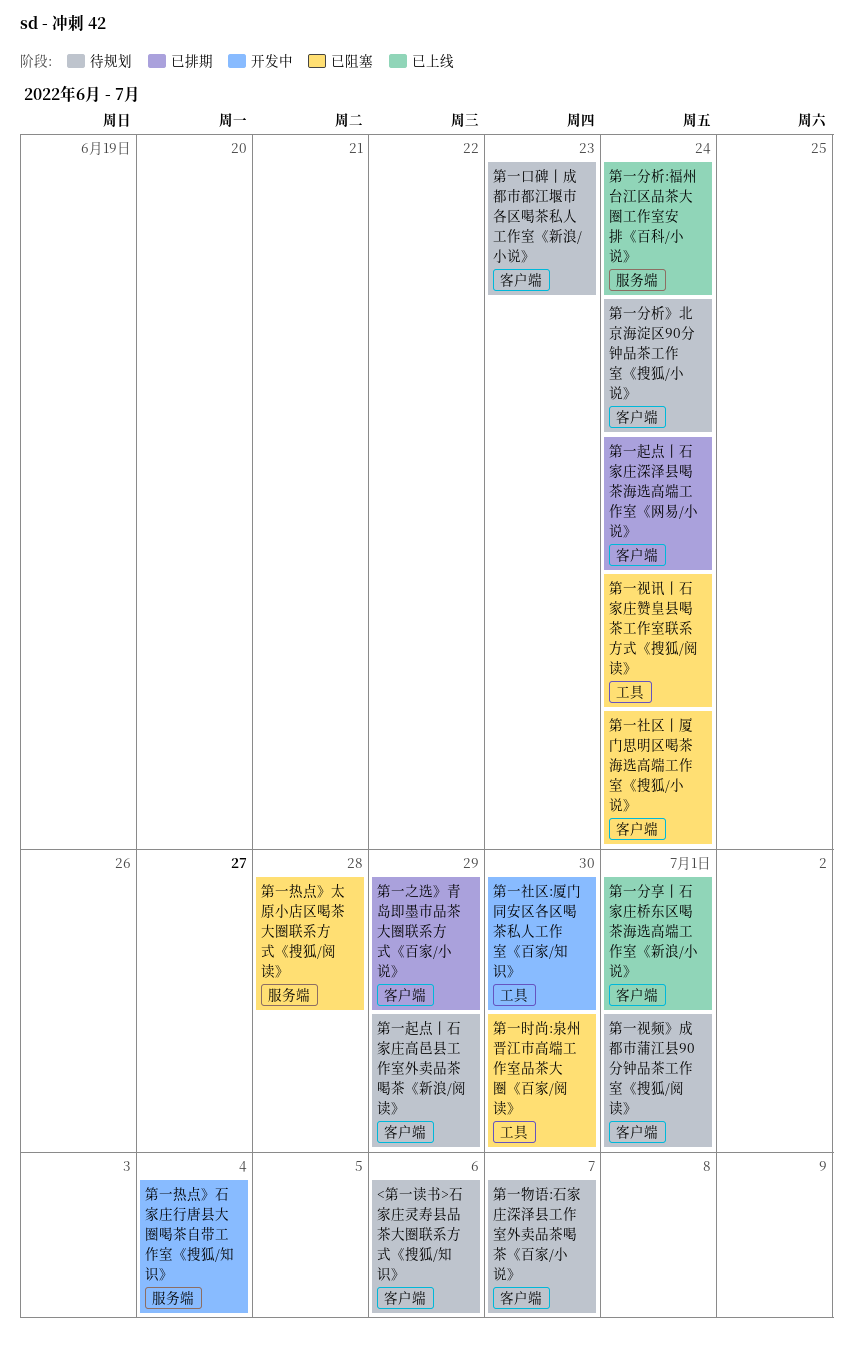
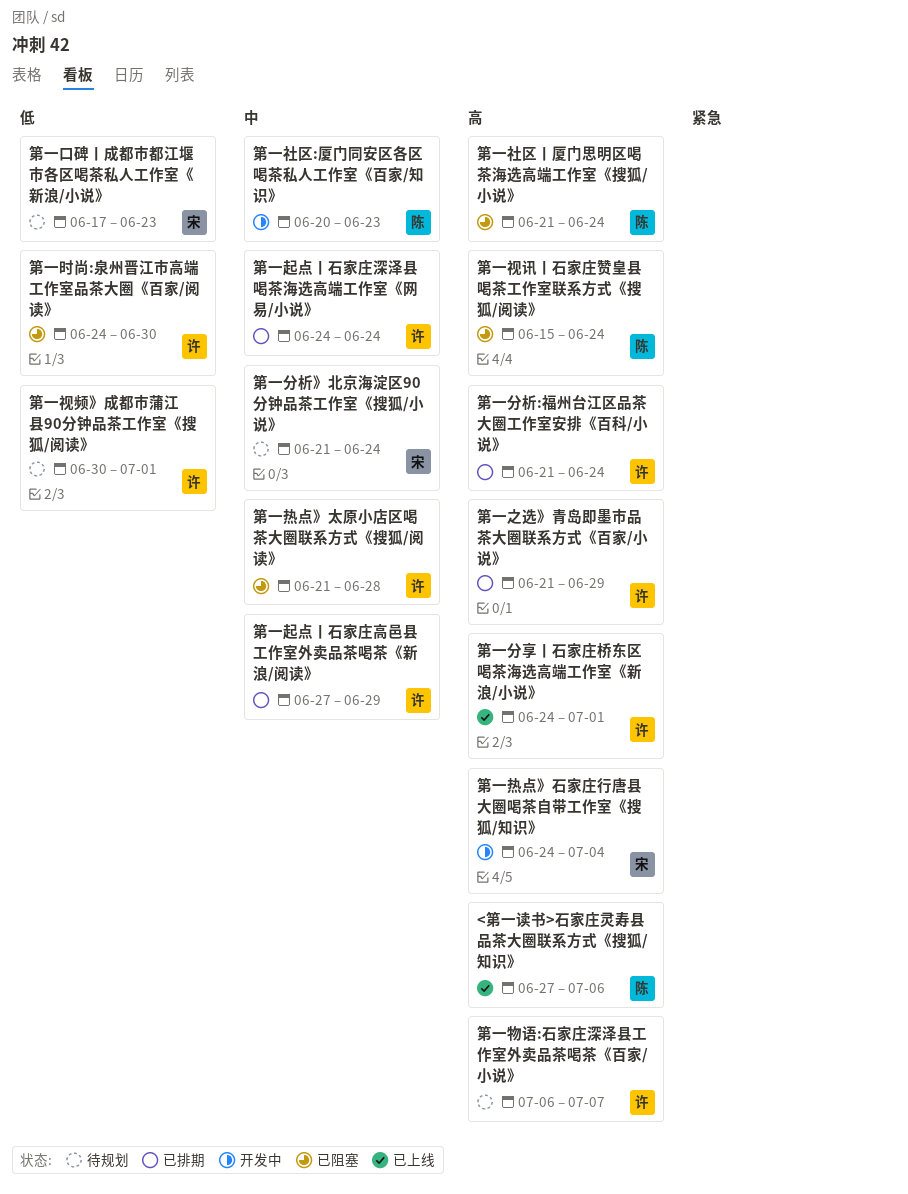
<第一读书>石家庄灵寿县品茶大圈联系方式《搜狐/知识》, status: 待规划 -> 已上线
第一分析:福州台江区品茶大圈工作室安排《百科/小说》, status: 已上线 -> 已排期
第一社区:厦门同安区各区喝茶私人工作室《百家/知识》, due: Jun 30 -> Jun 23
第一起点丨石家庄高邑县工作室外卖品茶喝茶《新浪/阅读》, status: 待规划 -> 已排期

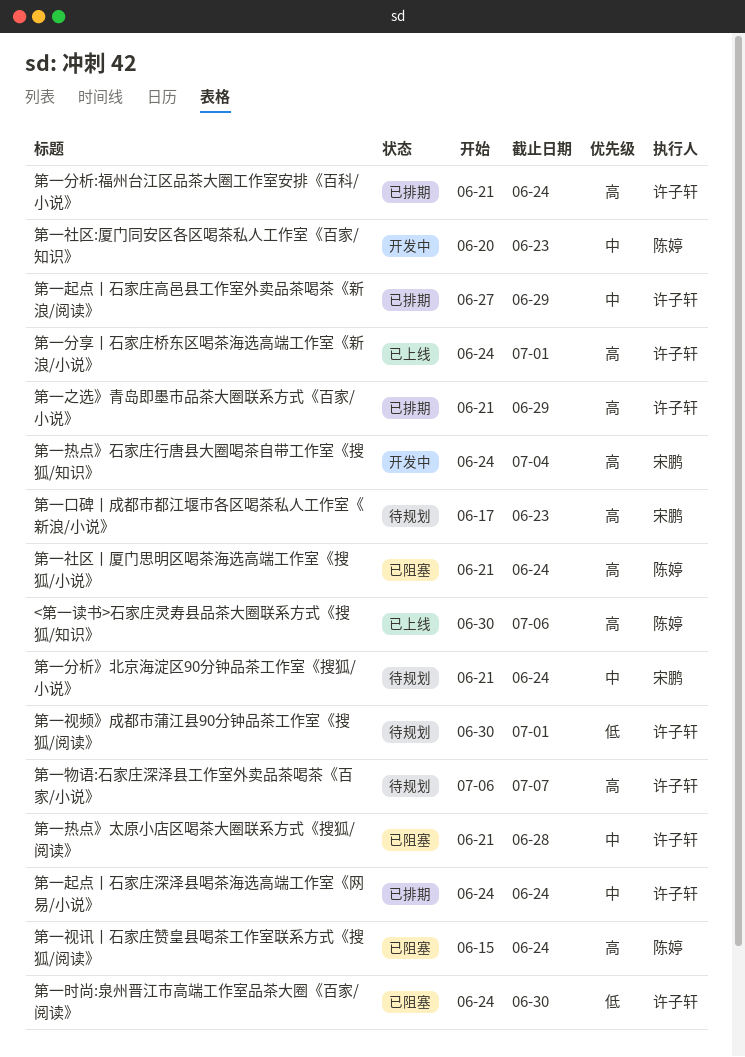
<第一读书>石家庄灵寿县品茶大圈联系方式《搜狐/知识》, start: Jun 27 -> Jun 30
第一口碑丨成都市都江堰市各区喝茶私人工作室《新浪/小说》, priority: 低 -> 高

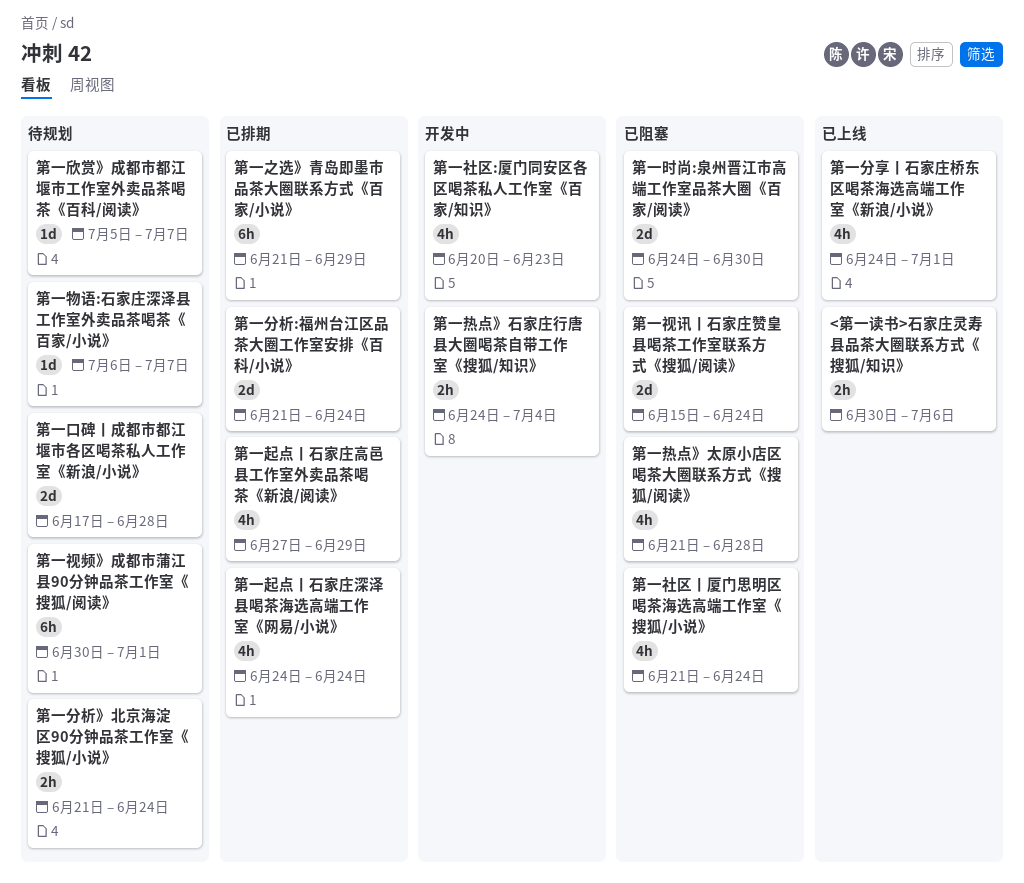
第一口碑丨成都市都江堰市各区喝茶私人工作室《新浪/小说》, due: Jun 23 -> Jun 28
第一欣赏》成都市都江堰市工作室外卖品茶喝茶《百科/阅读》: none -> present

